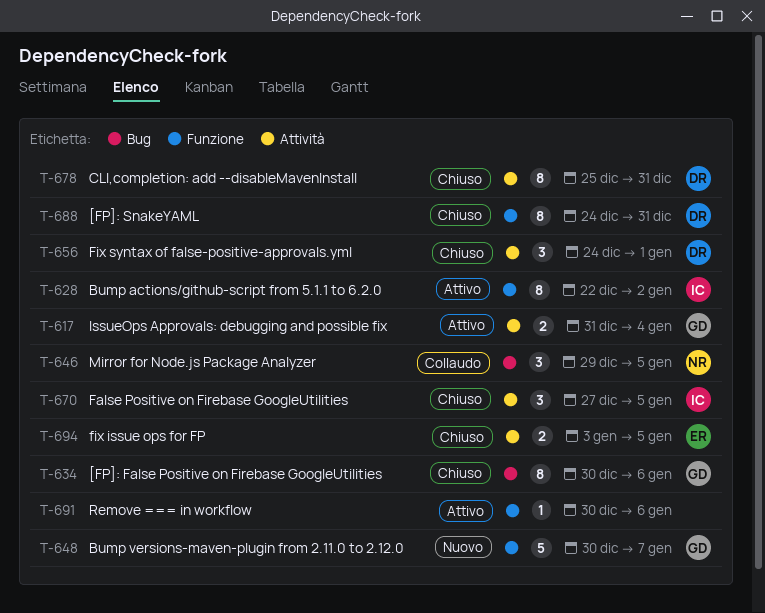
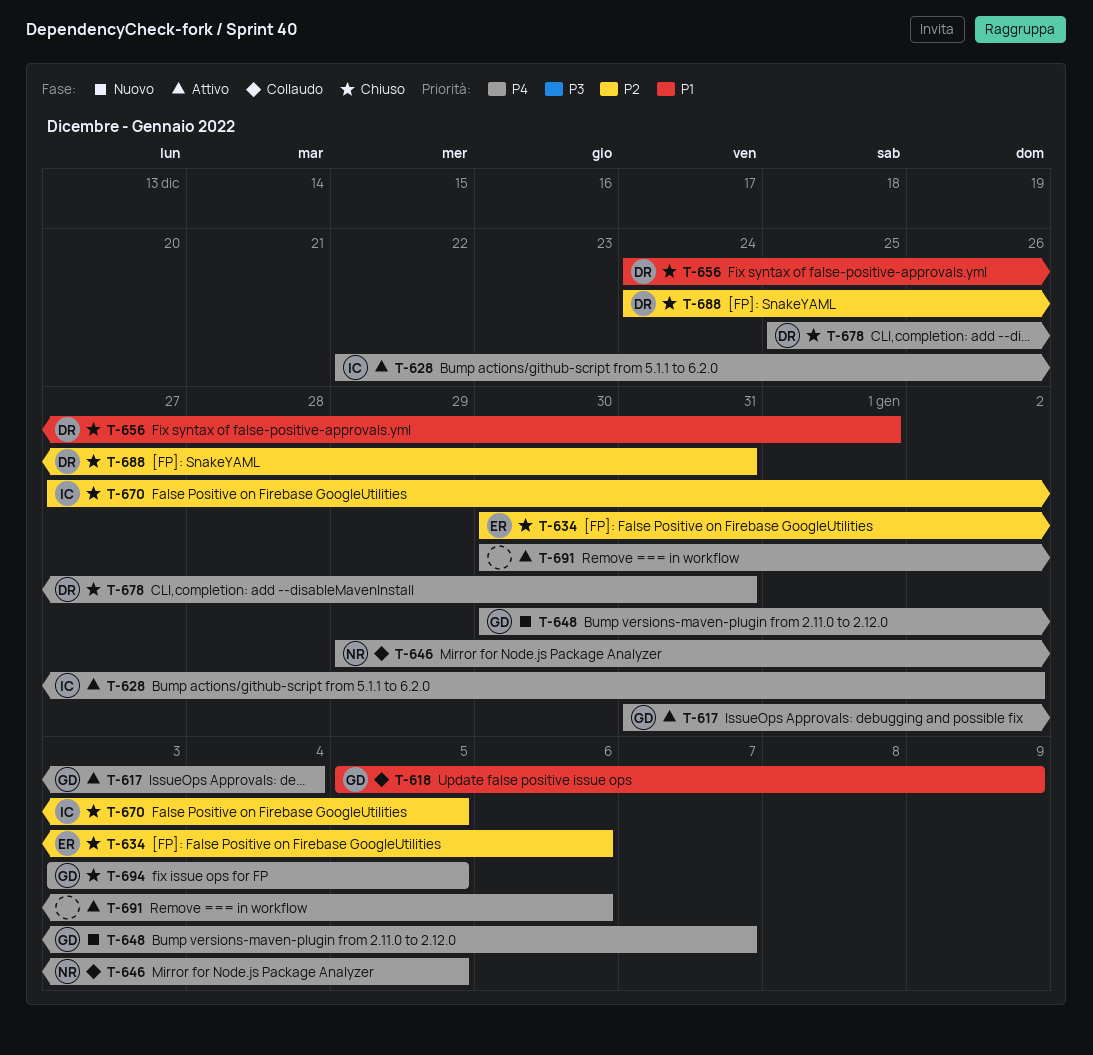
T-618: none -> present
T-634, owner: GD -> ER
T-694, owner: ER -> GD

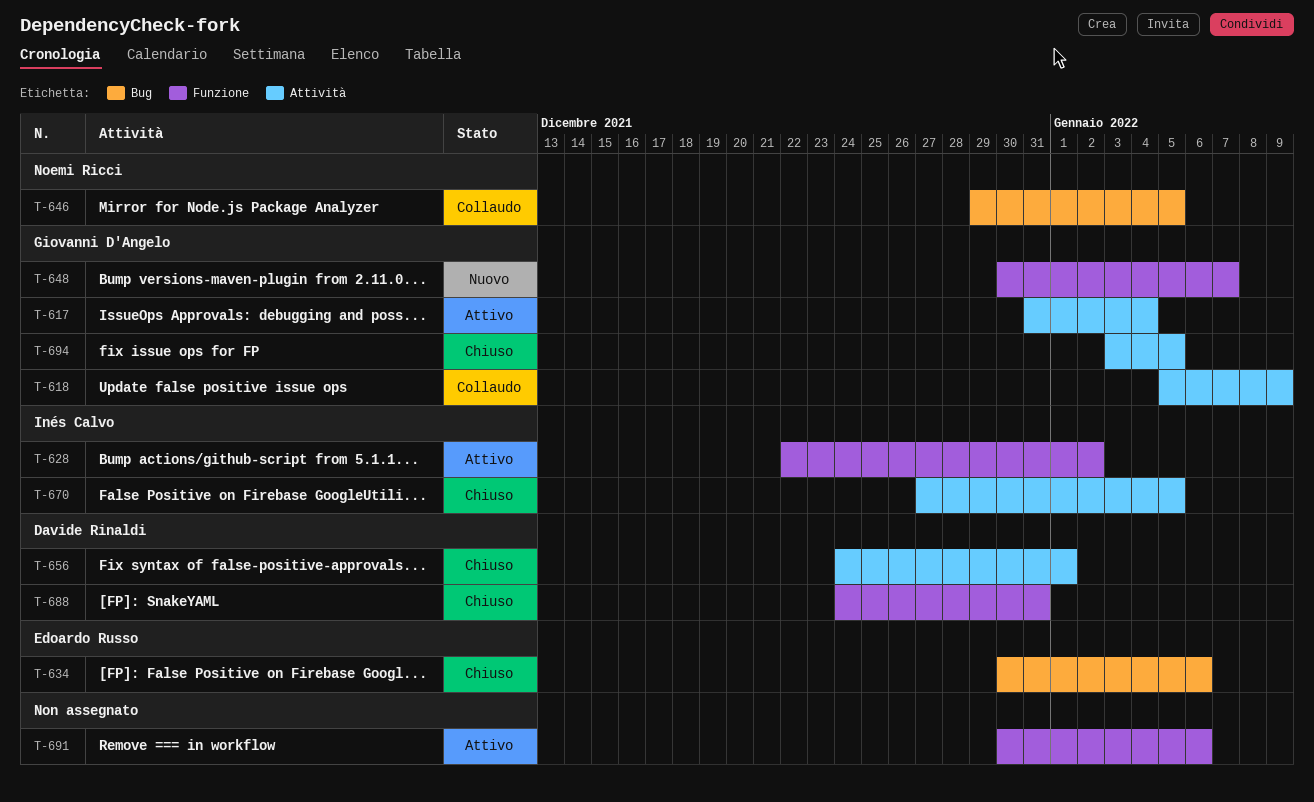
T-678: present -> none

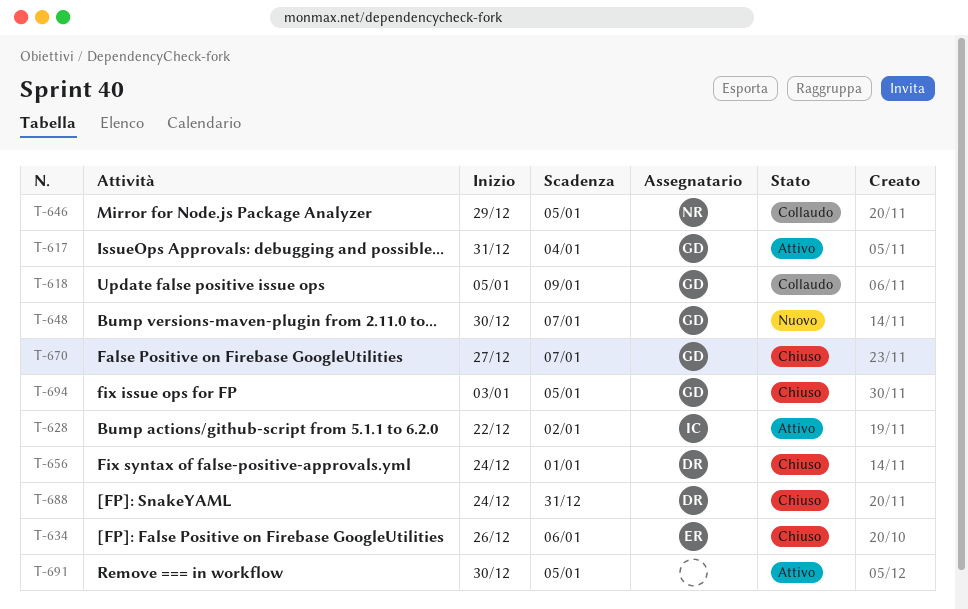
T-634, start: Dec 30 -> Dec 26
T-670, owner: Inés Calvo -> Giovanni D'Angelo
T-670, due: Jan 5 -> Jan 7
T-691, due: Jan 6 -> Jan 5

